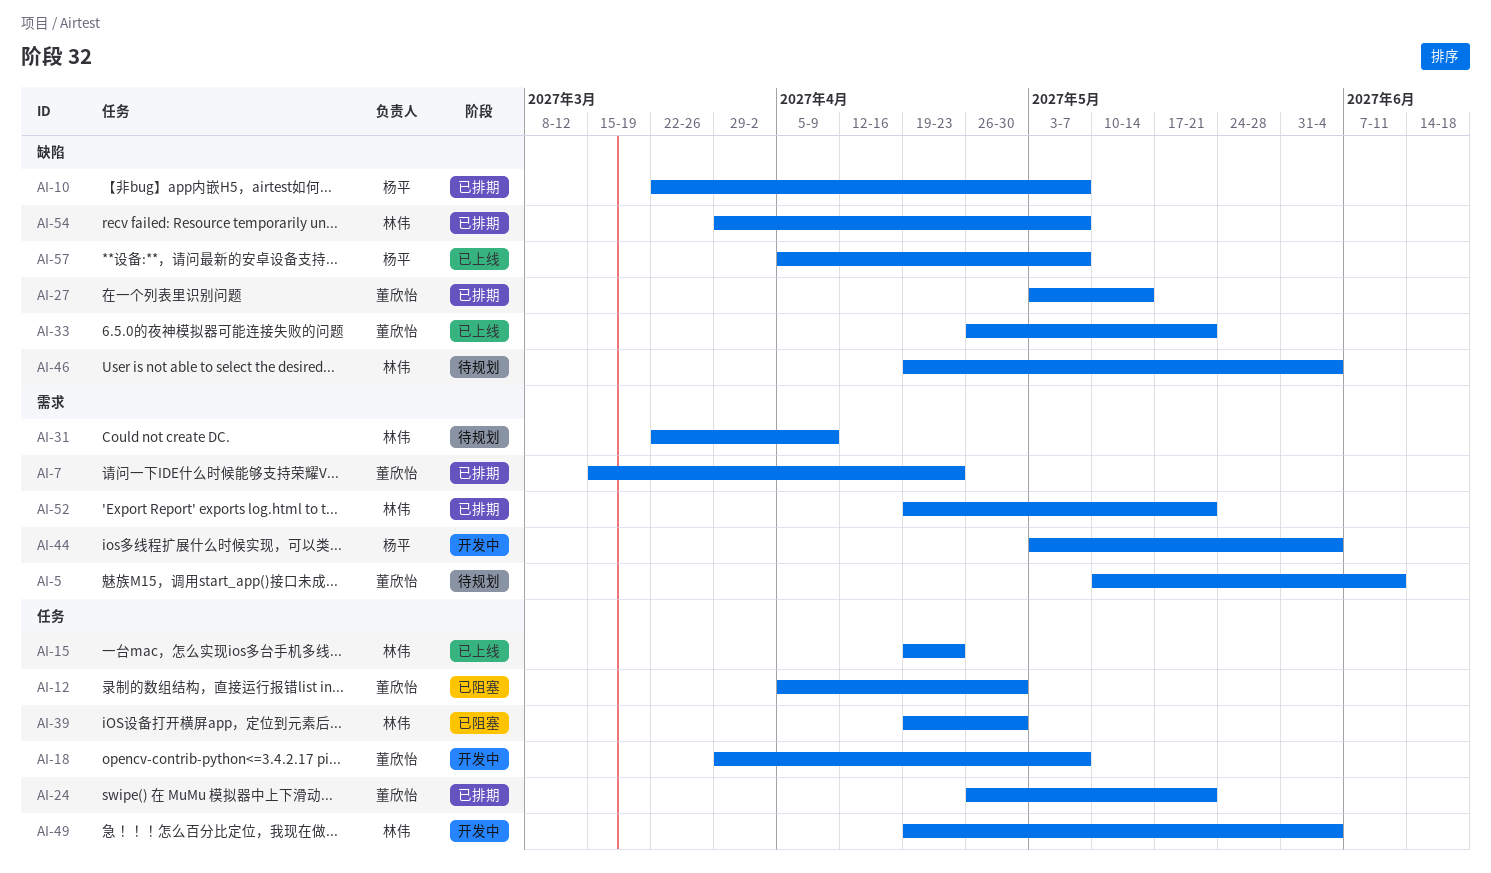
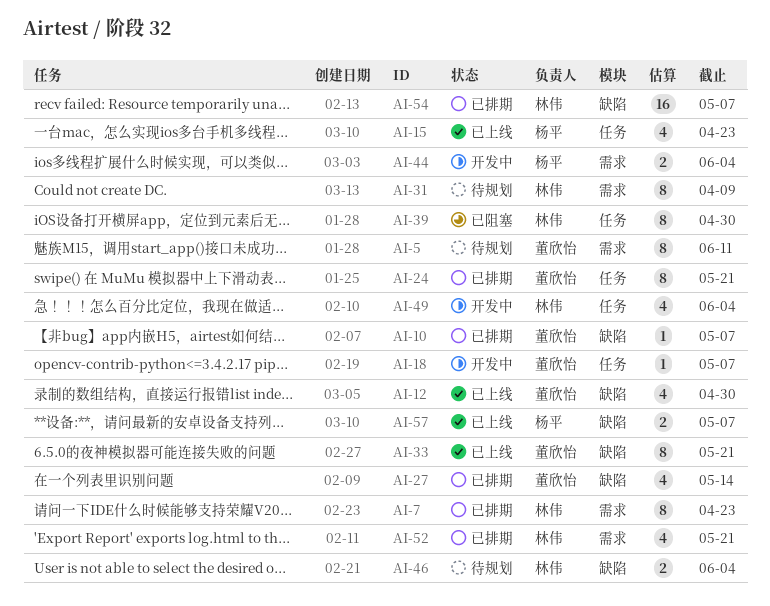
AI-7, owner: 董欣怡 -> 林伟
AI-10, owner: 杨平 -> 董欣怡
AI-12, status: 已阻塞 -> 已上线
AI-12, label: 任务 -> 缺陷
AI-15, owner: 林伟 -> 杨平

